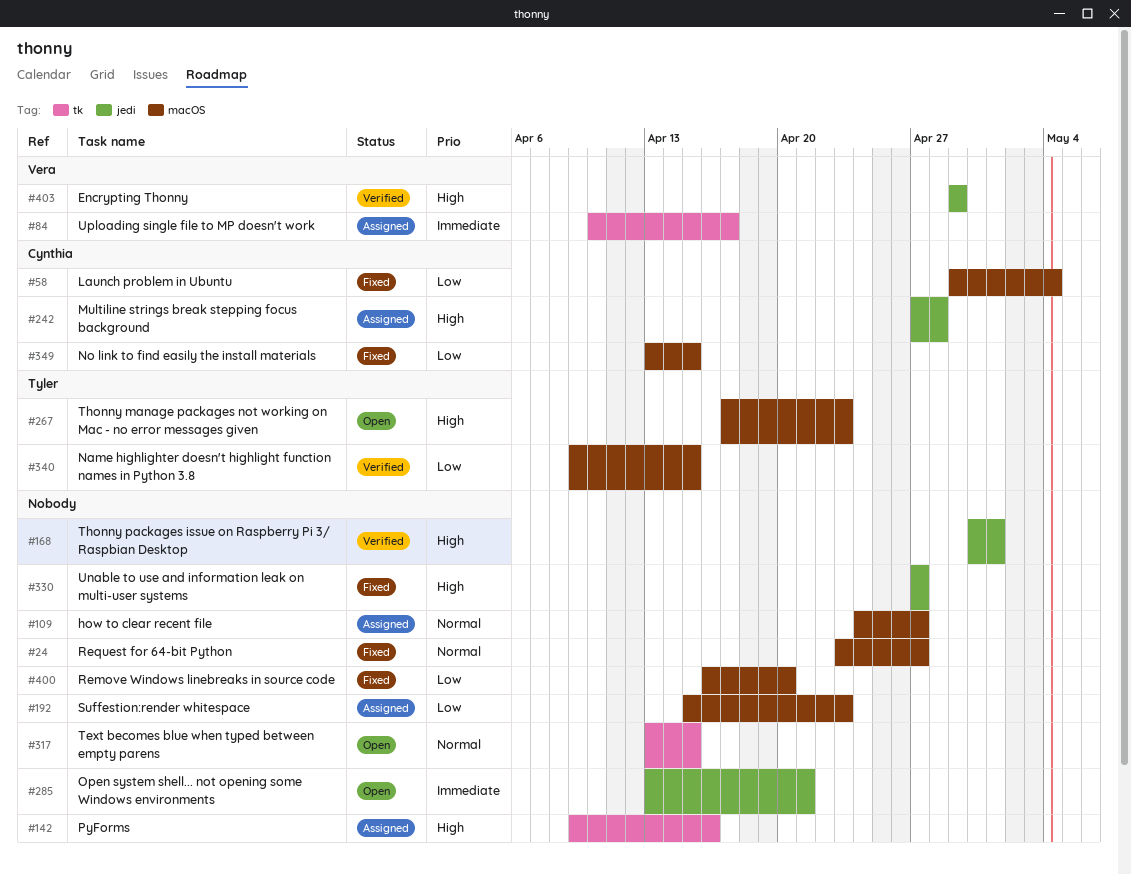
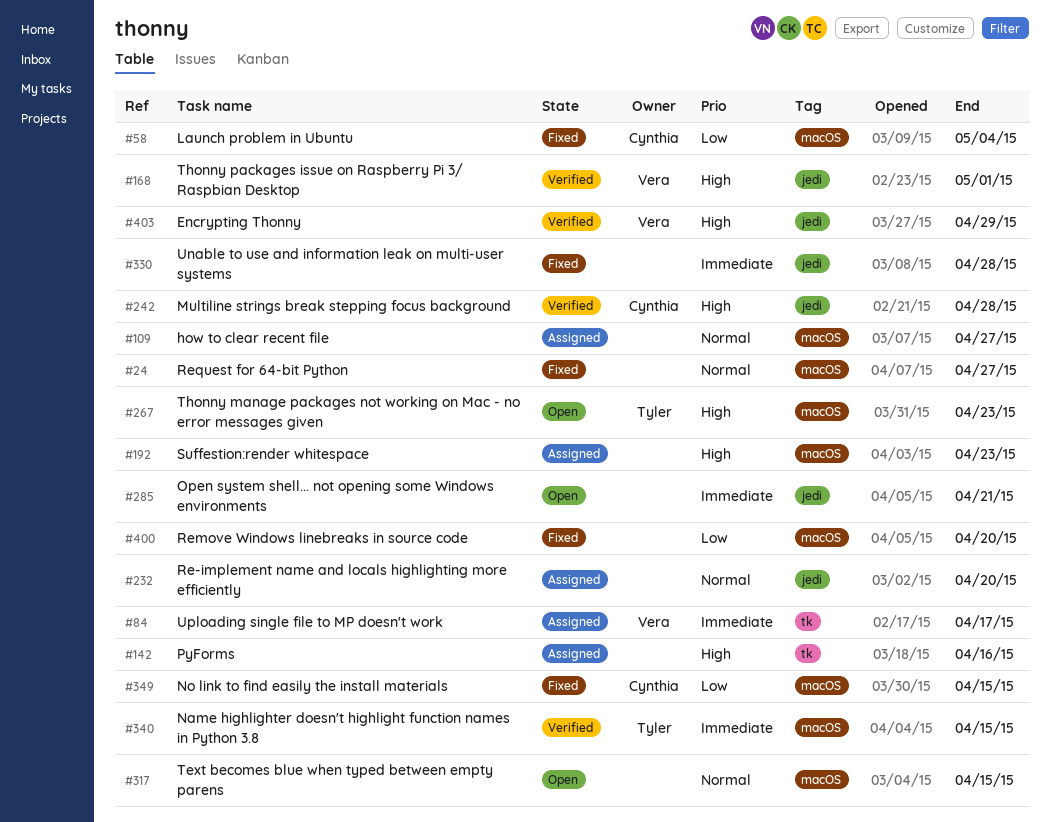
#168, owner: none -> Vera
#192, priority: Low -> High
#232: none -> present
#242, status: Assigned -> Verified
#317, label: tk -> macOS
#330, priority: High -> Immediate
#330, due: Apr 27 -> Apr 28
#340, priority: Low -> Immediate

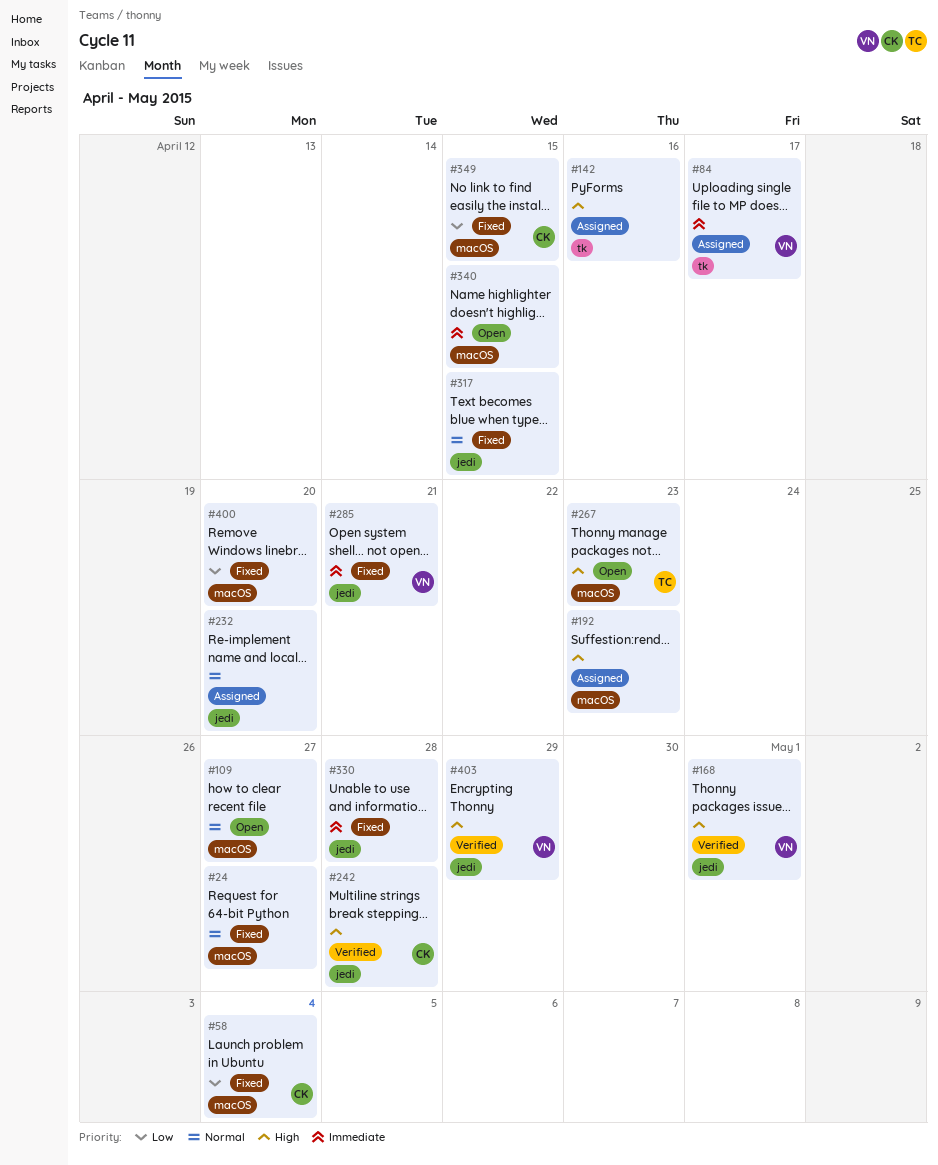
#109, status: Assigned -> Open
#285, status: Open -> Fixed
#285, owner: none -> Vera
#317, status: Open -> Fixed
#317, label: macOS -> jedi
#340, status: Verified -> Open
#340, owner: Tyler -> none

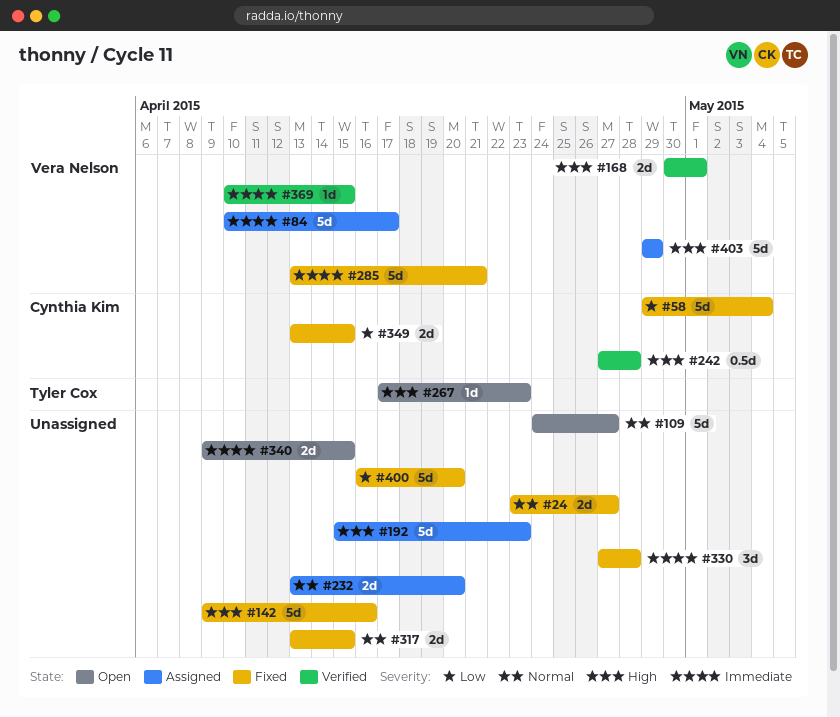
#142, status: Assigned -> Fixed
#369: none -> present
#403, status: Verified -> Assigned

